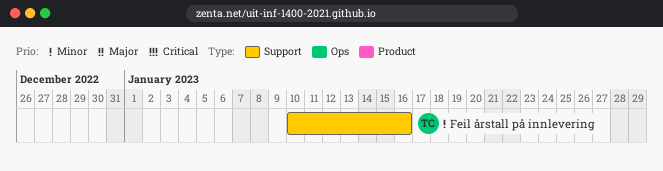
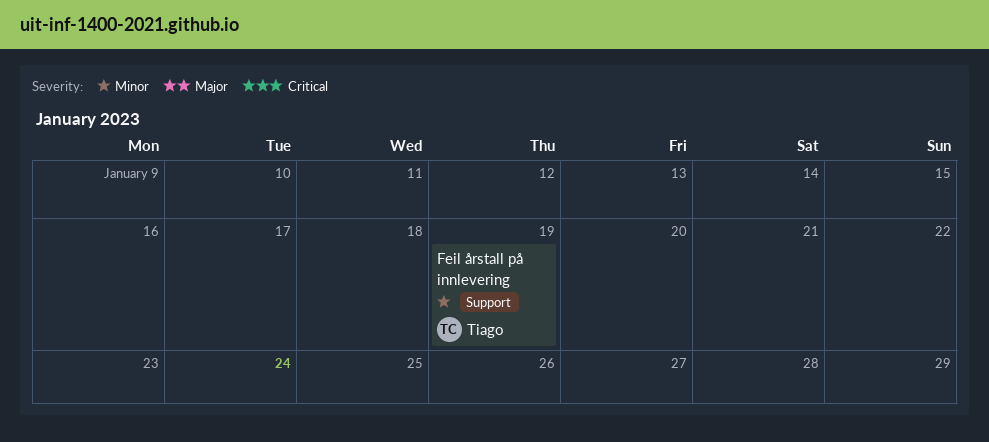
Feil årstall på innlevering, due: Jan 16 -> Jan 19

